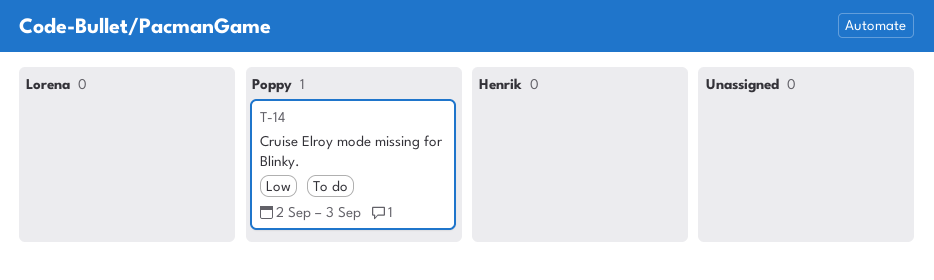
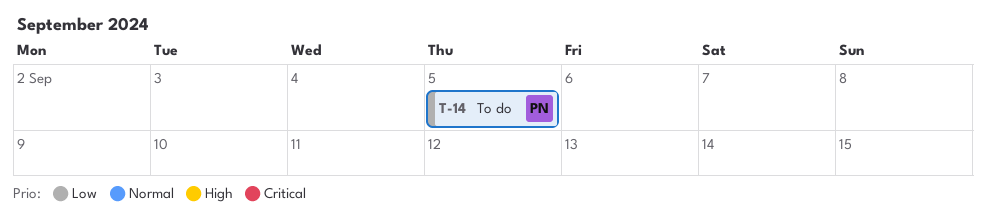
T-14, due: Sep 3 -> Sep 5

